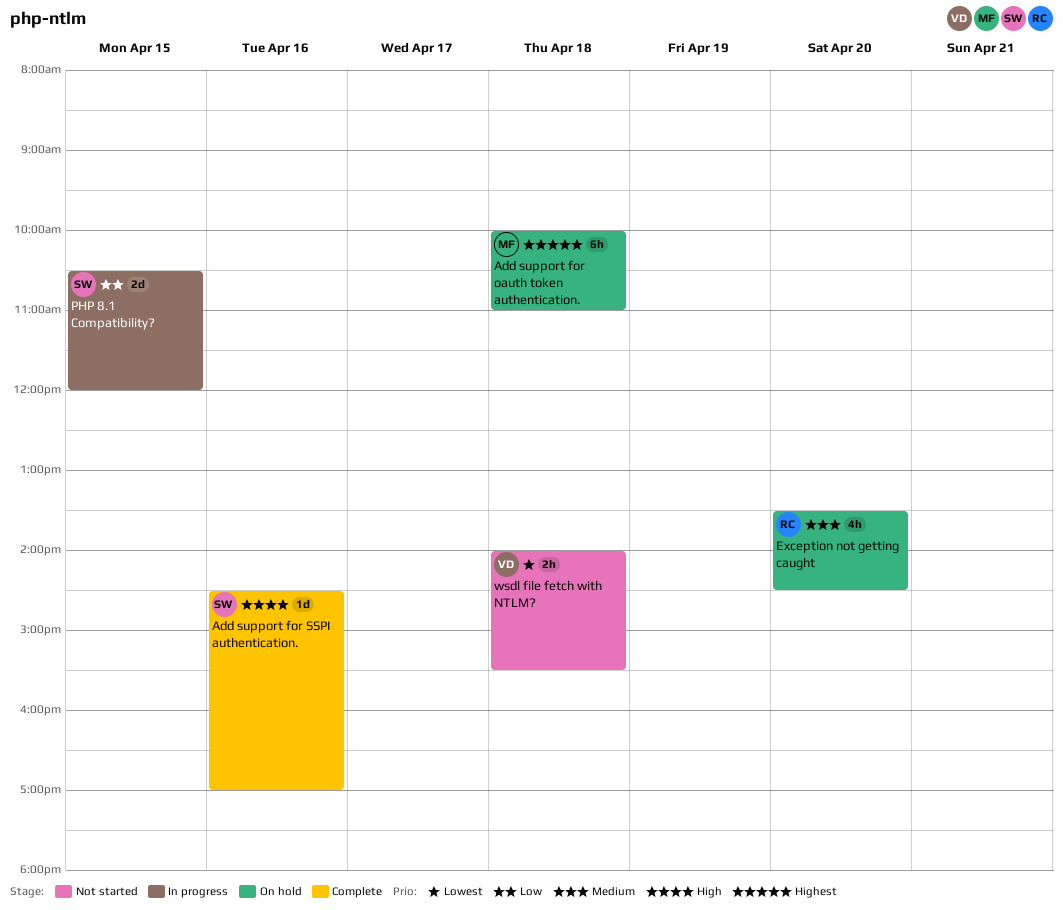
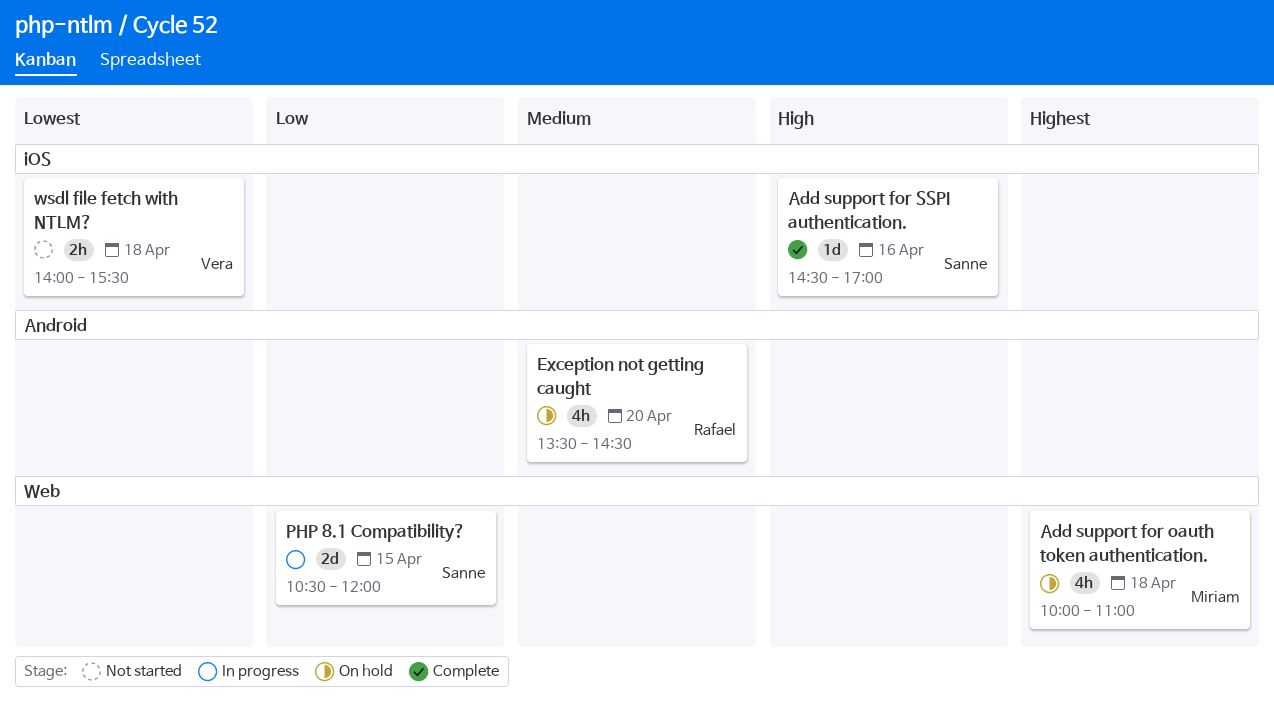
Add support for oauth token authentication., estimate: 6h -> 4h

